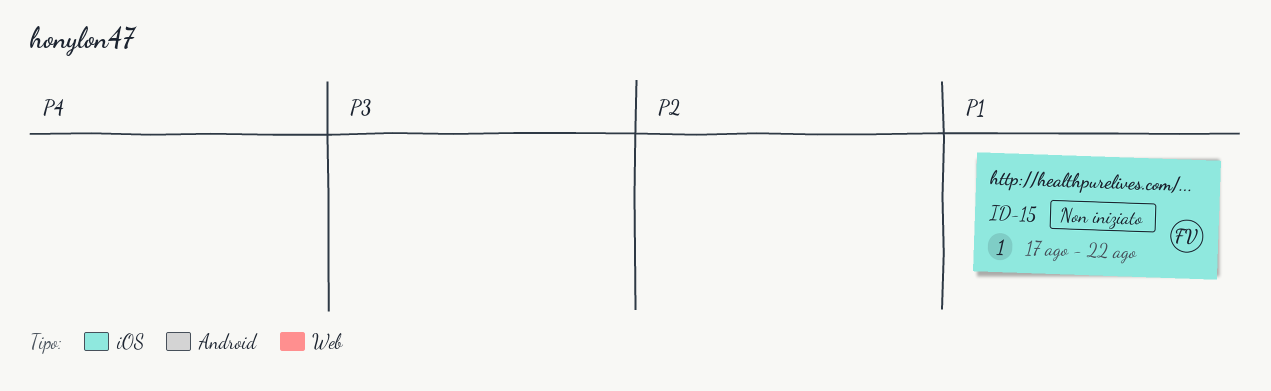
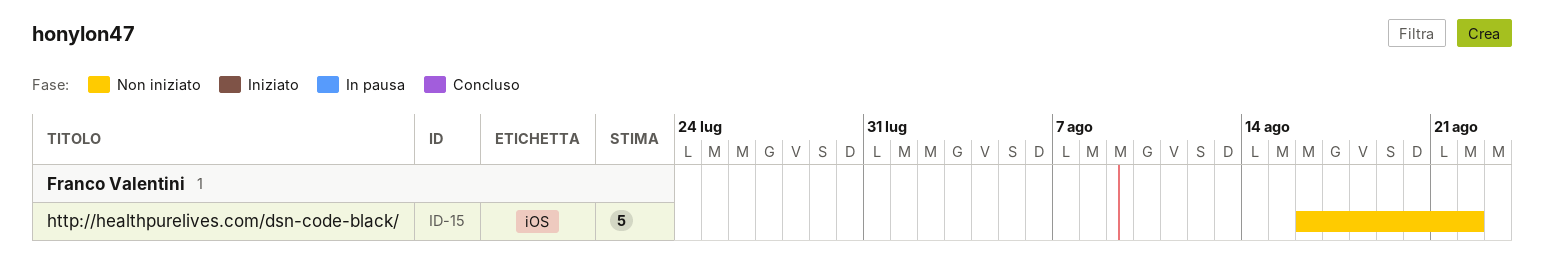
ID-15, estimate: 1 -> 5
ID-15, start: Aug 17 -> Aug 16

